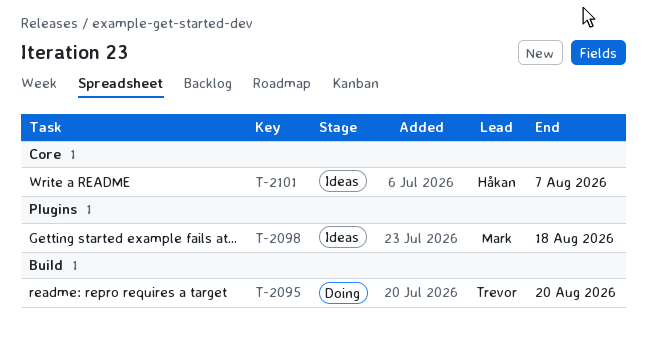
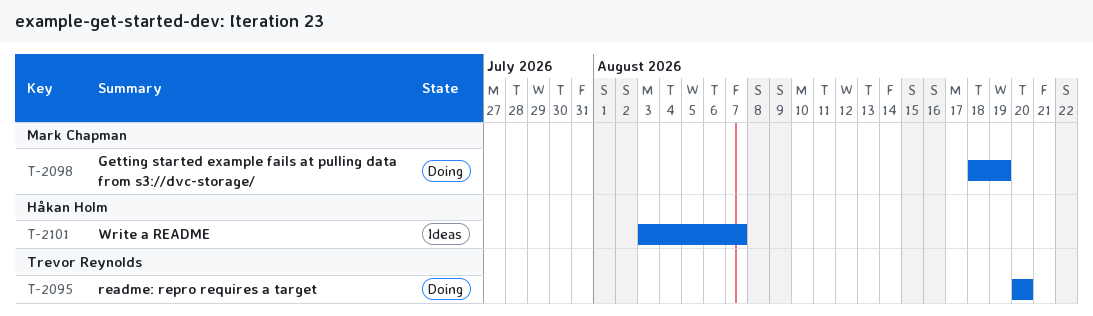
T-2098, status: Ideas -> Doing
T-2098, due: Aug 18 -> Aug 19

